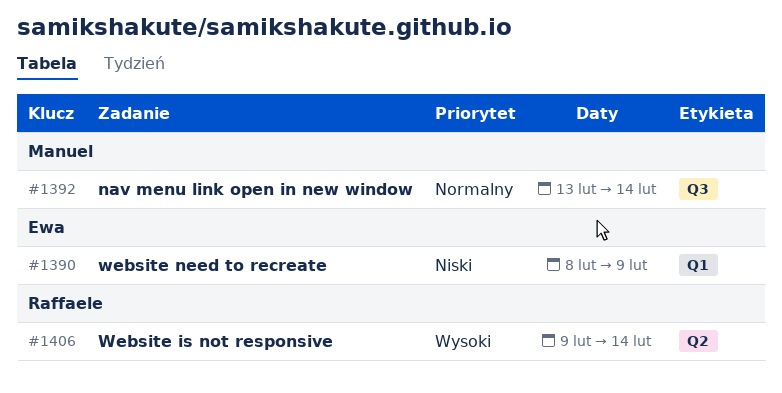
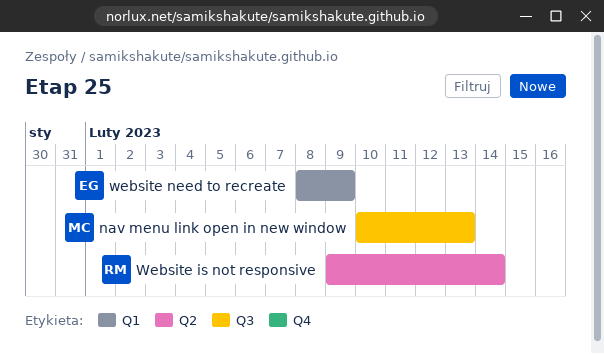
nav menu link open in new window, start: Feb 13 -> Feb 10
nav menu link open in new window, due: Feb 14 -> Feb 13

